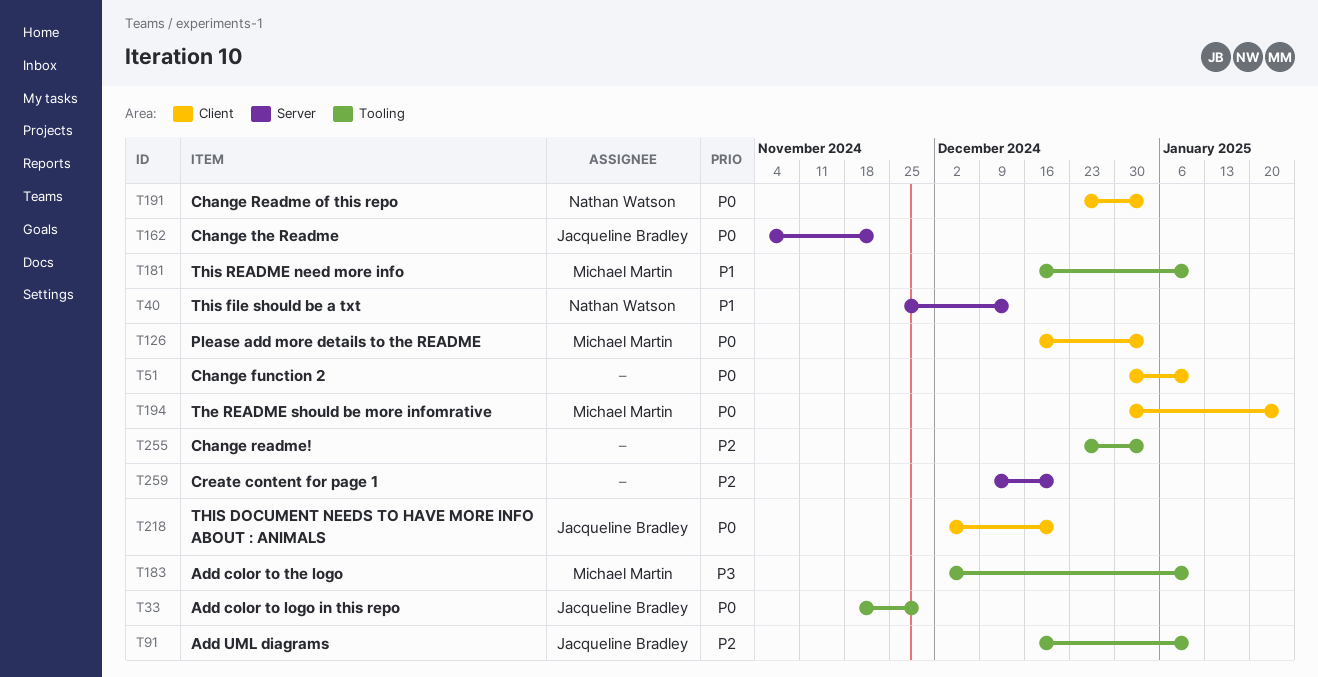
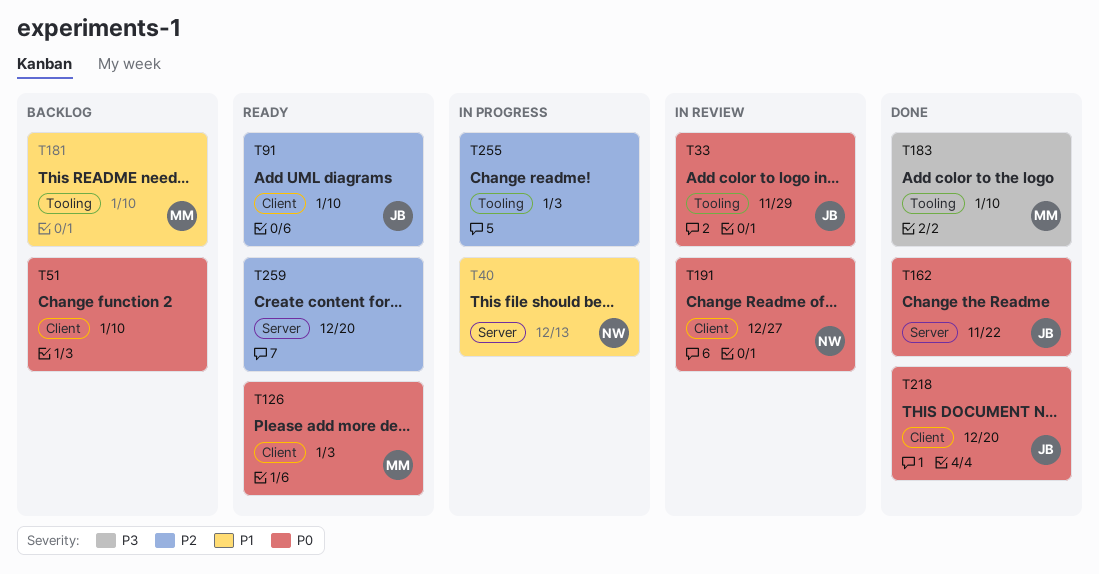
T91, label: Tooling -> Client
T191, due: Jan 3 -> Dec 27
T194: present -> none

